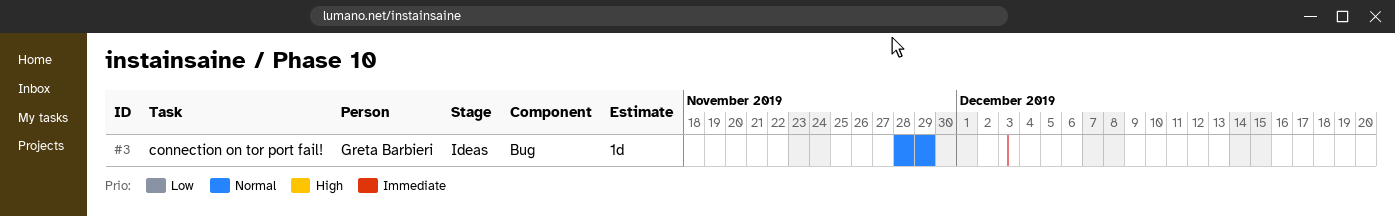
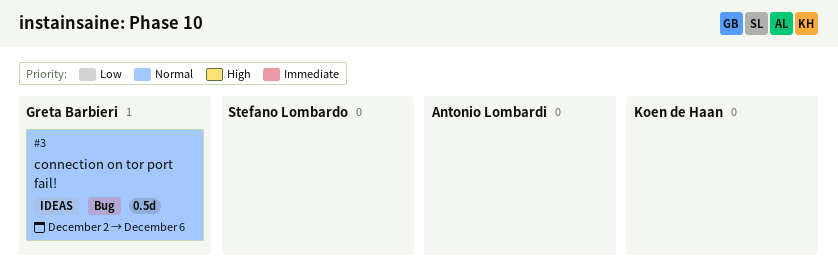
#3, estimate: 1d -> 0.5d
#3, start: Nov 28 -> Dec 2
#3, due: Nov 29 -> Dec 6

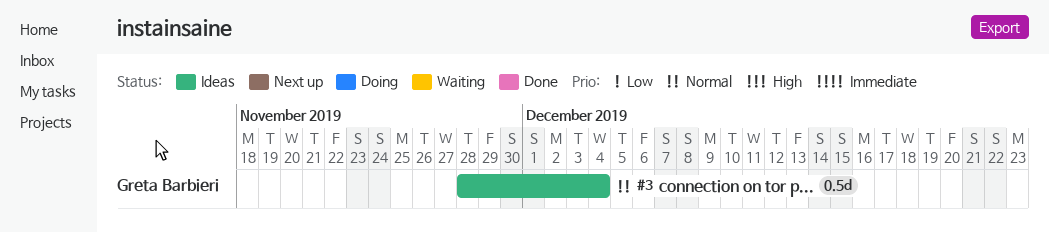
#3, start: Dec 2 -> Nov 28
#3, due: Dec 6 -> Dec 4

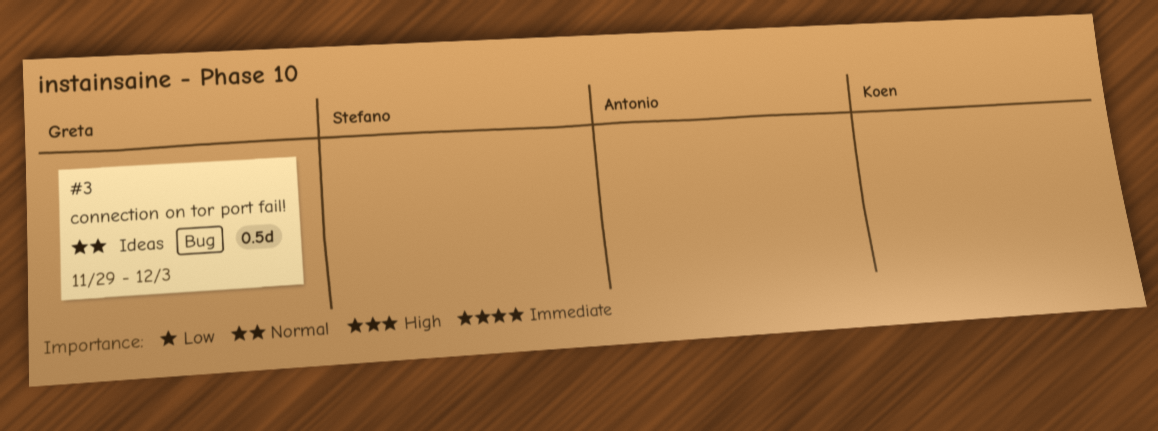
#3, start: Nov 28 -> Nov 29
#3, due: Dec 4 -> Dec 3

